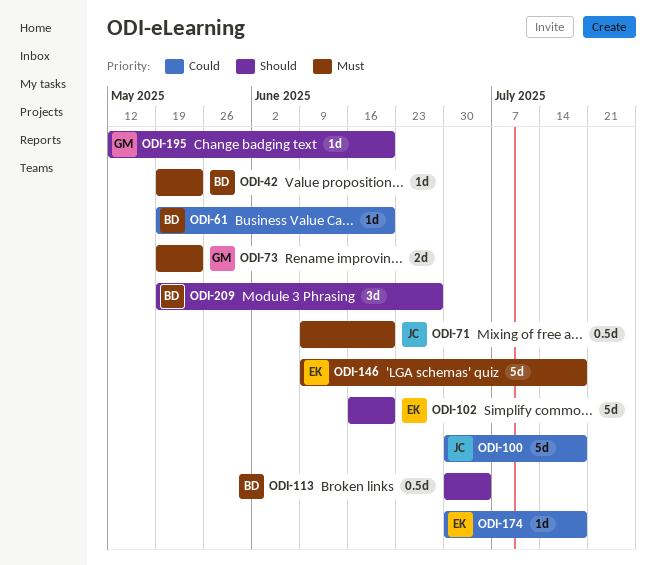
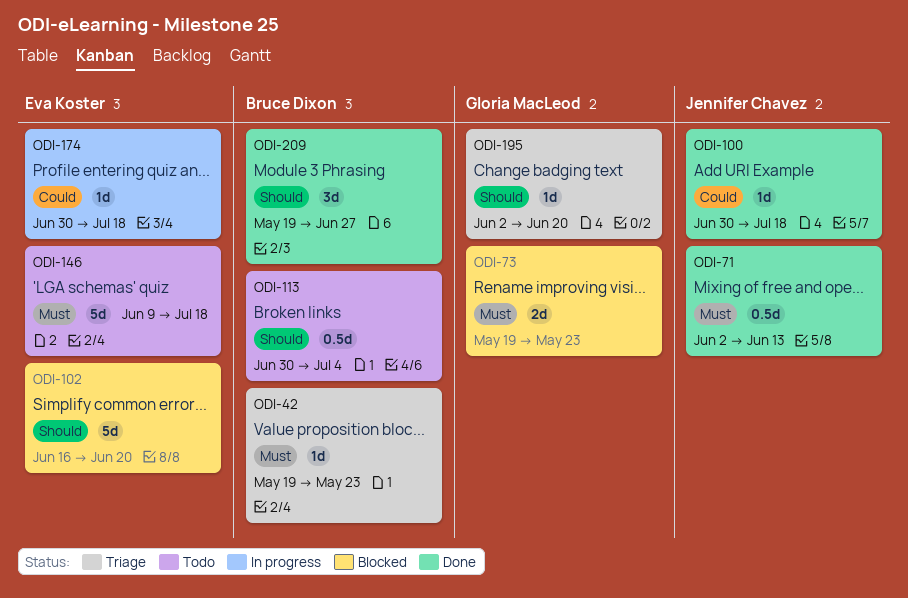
ODI-61: present -> none
ODI-71, start: Jun 9 -> Jun 2
ODI-71, due: Jun 20 -> Jun 13
ODI-100, estimate: 5d -> 1d
ODI-195, start: May 12 -> Jun 2

